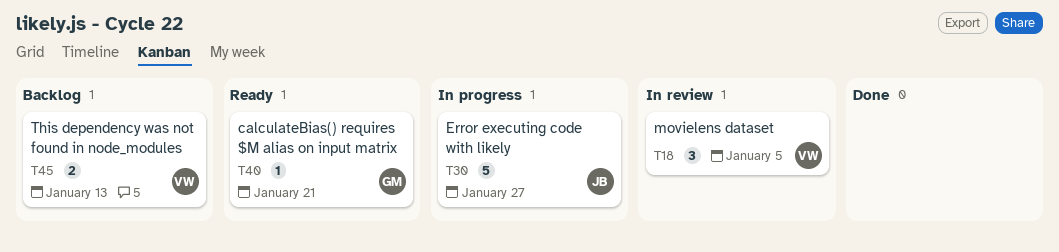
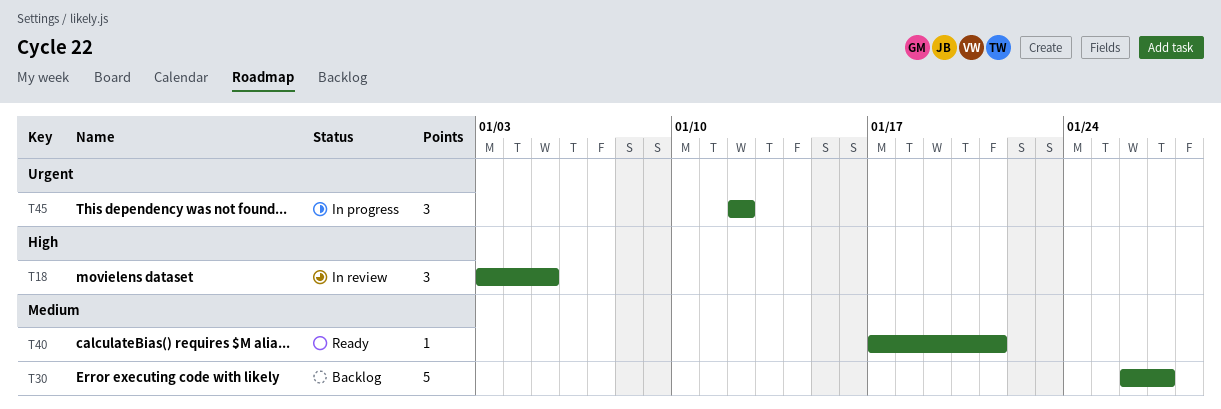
T30, status: In progress -> Backlog
T45, status: Backlog -> In progress
T45, estimate: 2 -> 3
T45, due: Jan 13 -> Jan 12

